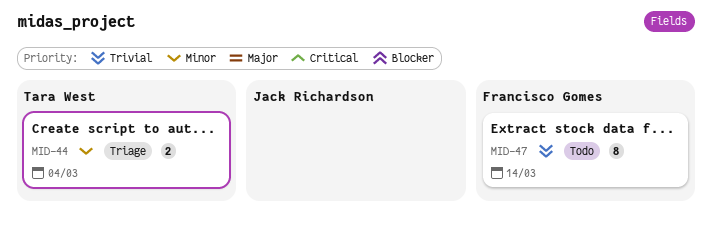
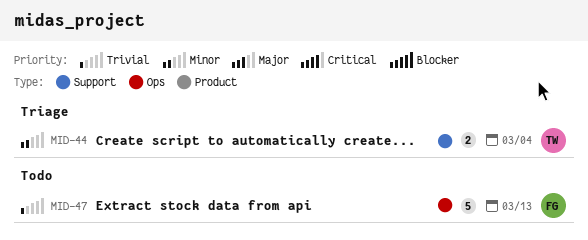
MID-47, estimate: 8 -> 5
MID-47, due: Mar 14 -> Mar 13

